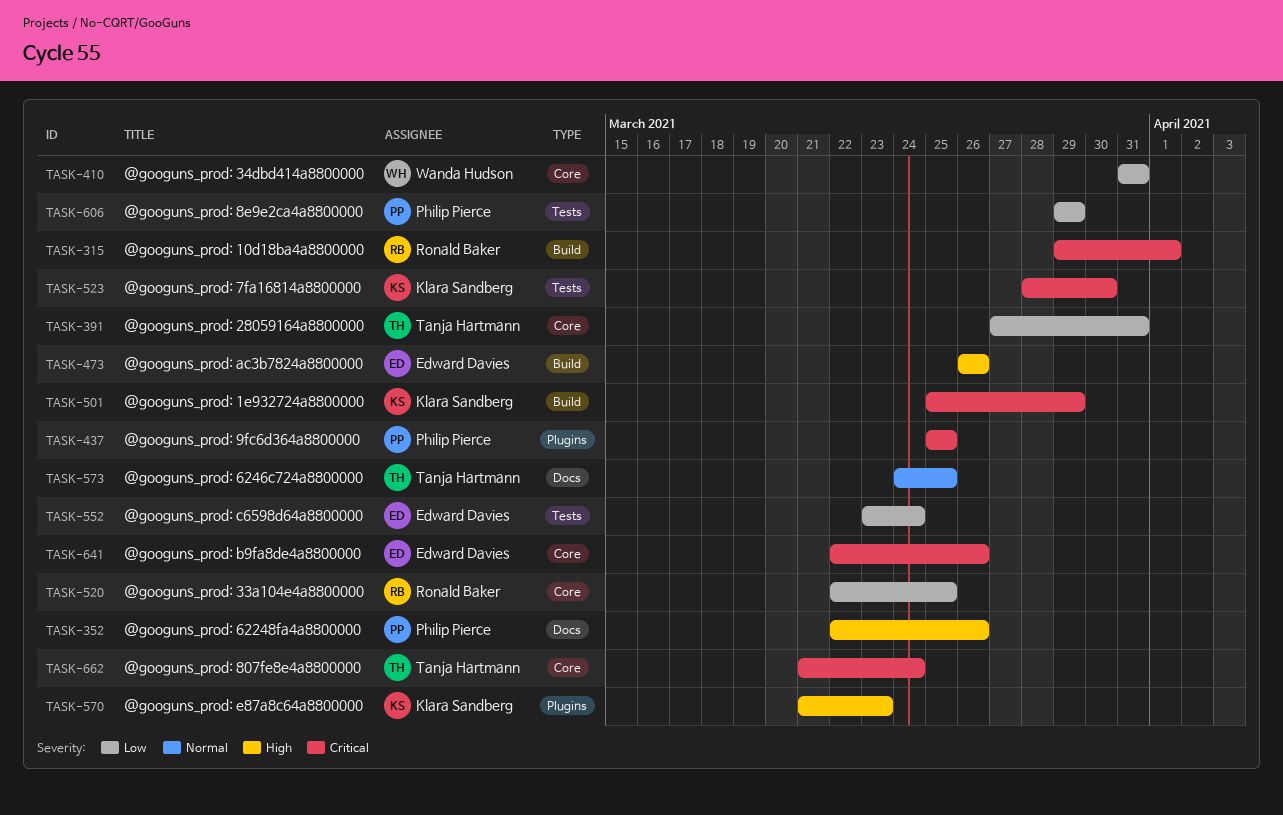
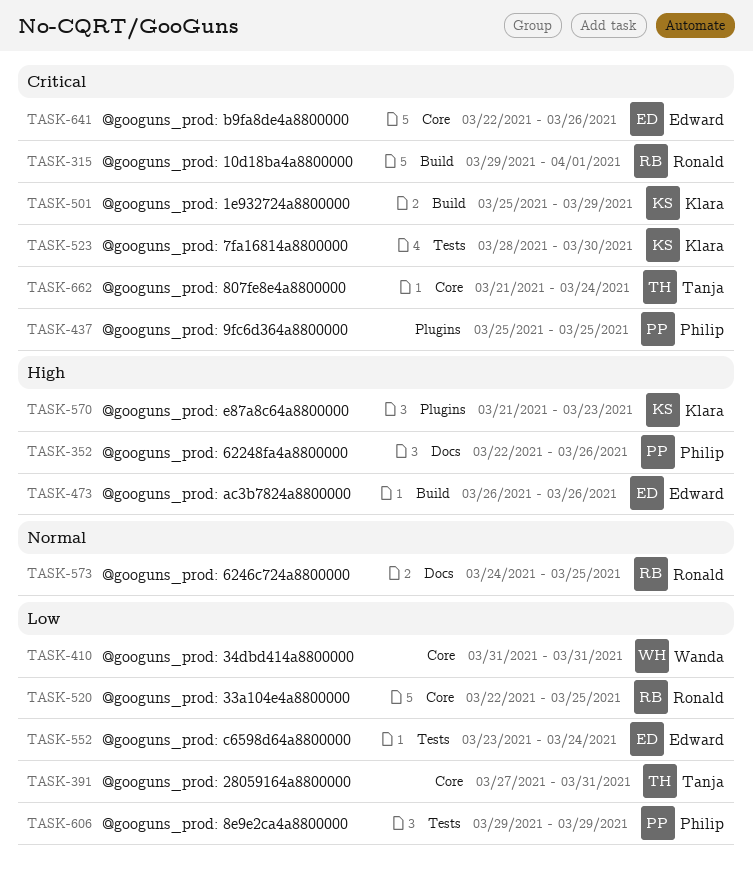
TASK-573, owner: Tanja Hartmann -> Ronald Baker

